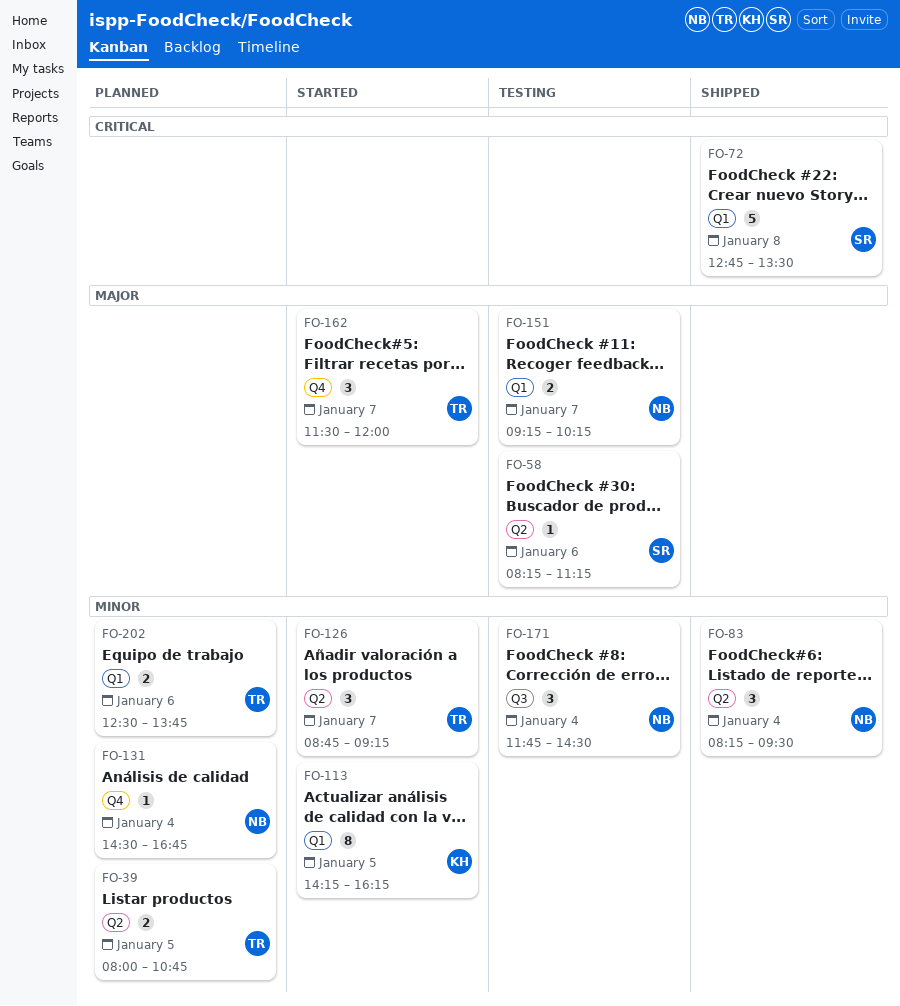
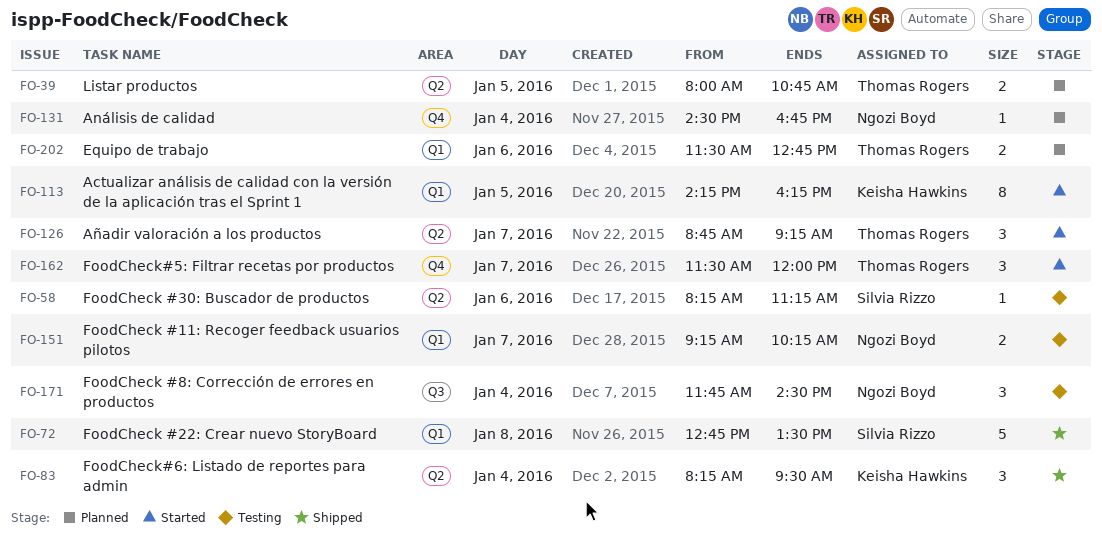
FO-83, owner: Ngozi Boyd -> Keisha Hawkins
FO-202, begins: 12:30 -> 11:30
FO-202, ends: 13:45 -> 12:45

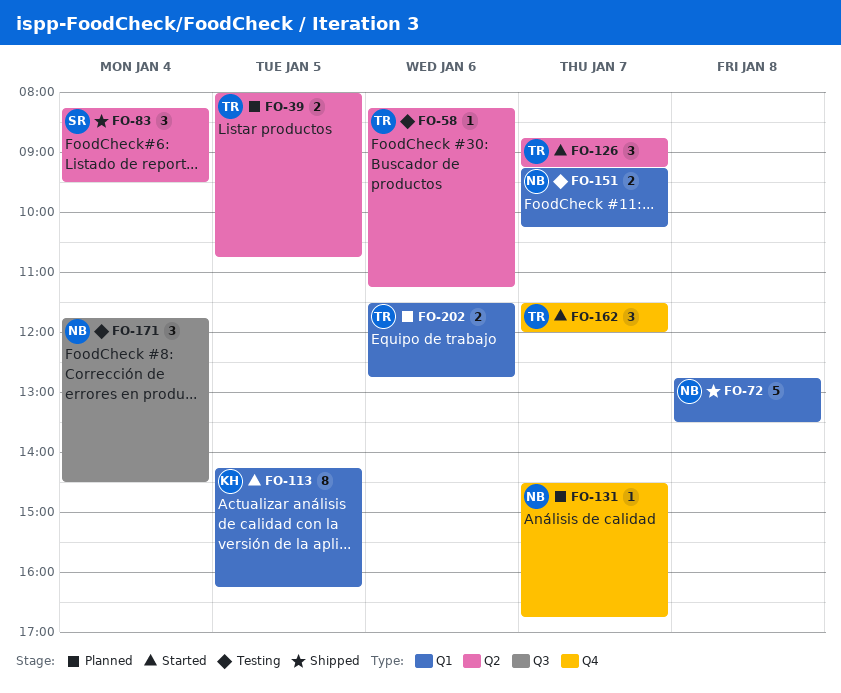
FO-58, owner: Silvia Rizzo -> Thomas Rogers
FO-72, owner: Silvia Rizzo -> Ngozi Boyd
FO-83, owner: Keisha Hawkins -> Silvia Rizzo
FO-131, day: Jan 4 -> Jan 7

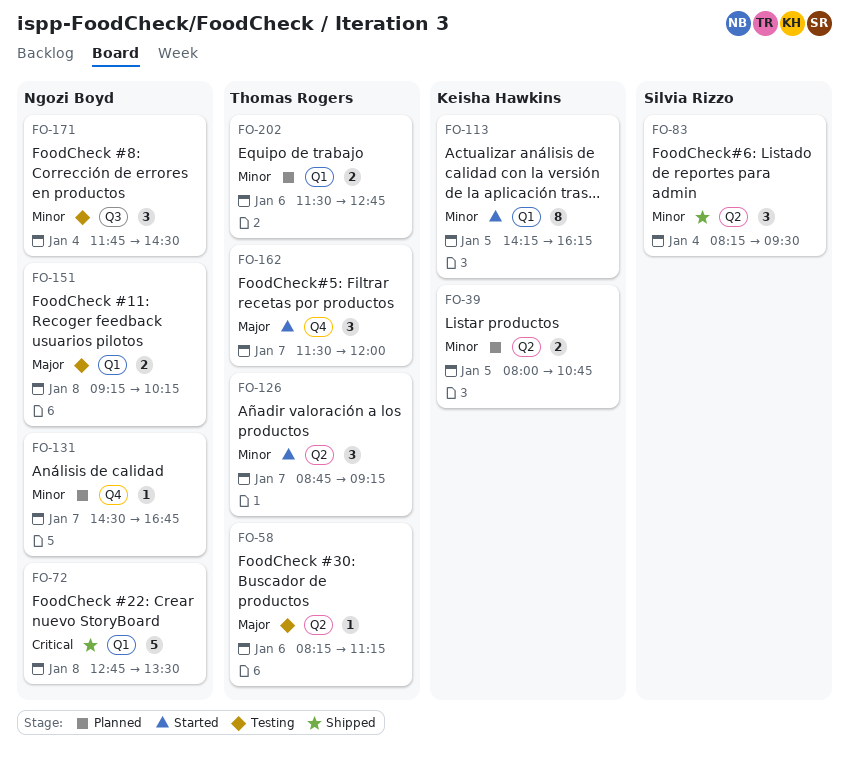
FO-39, owner: Thomas Rogers -> Keisha Hawkins
FO-151, day: Jan 7 -> Jan 8

